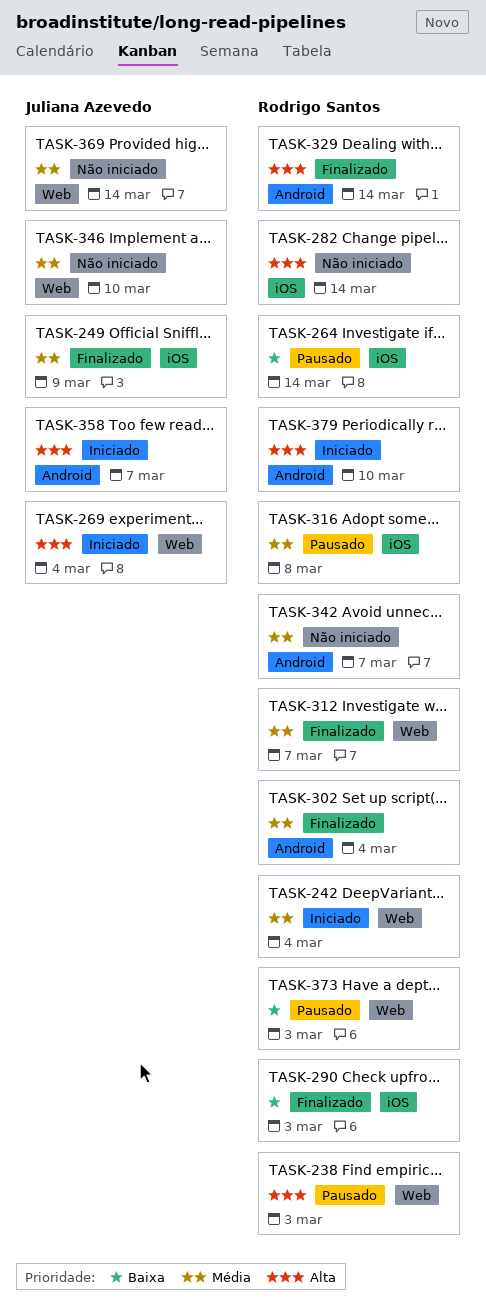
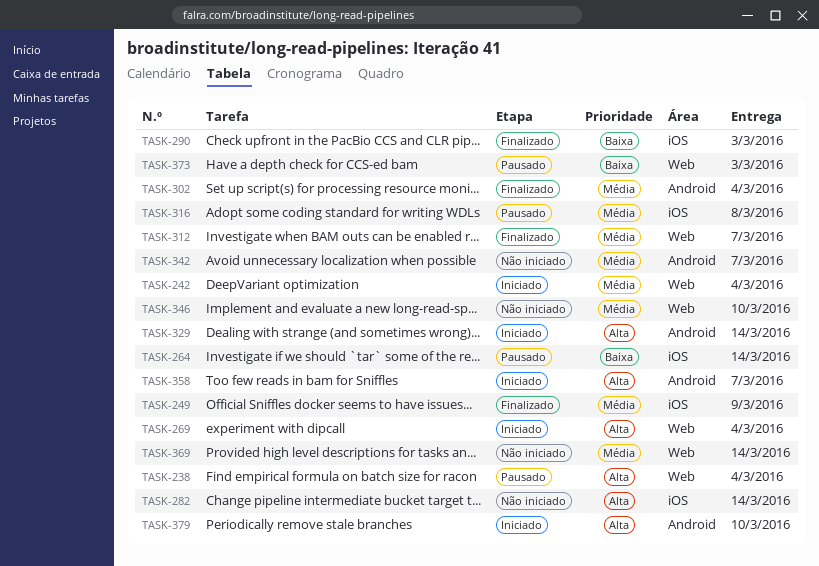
TASK-238, due: Mar 3 -> Mar 4
TASK-329, status: Finalizado -> Iniciado

